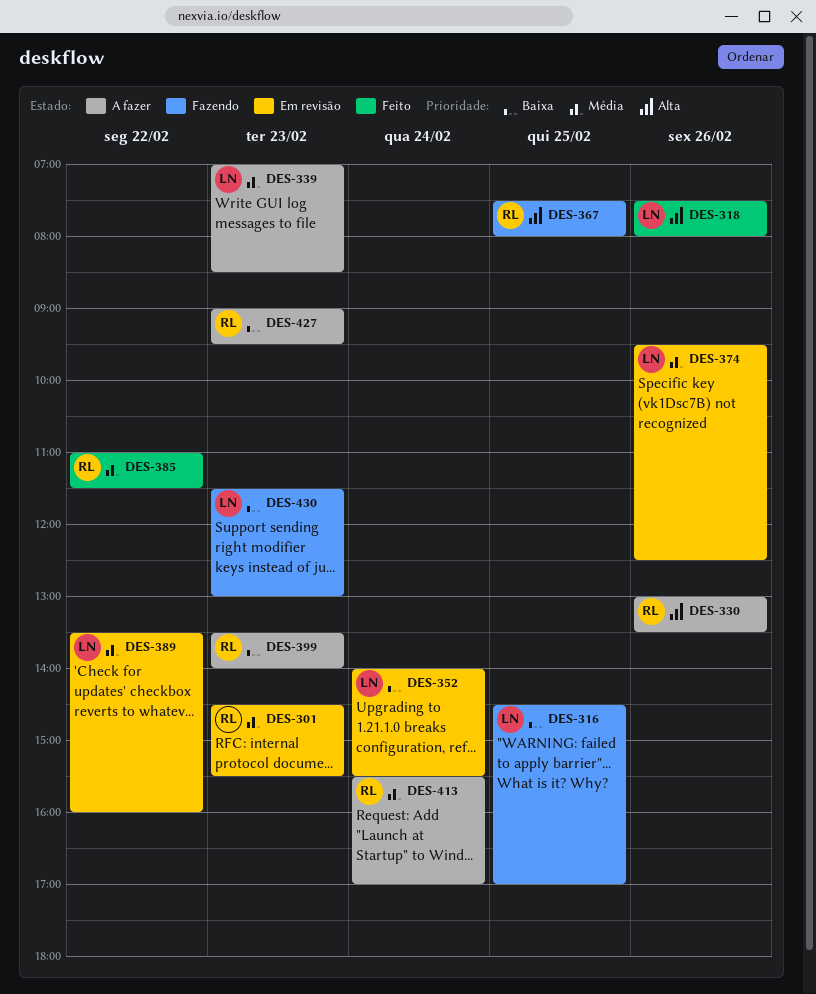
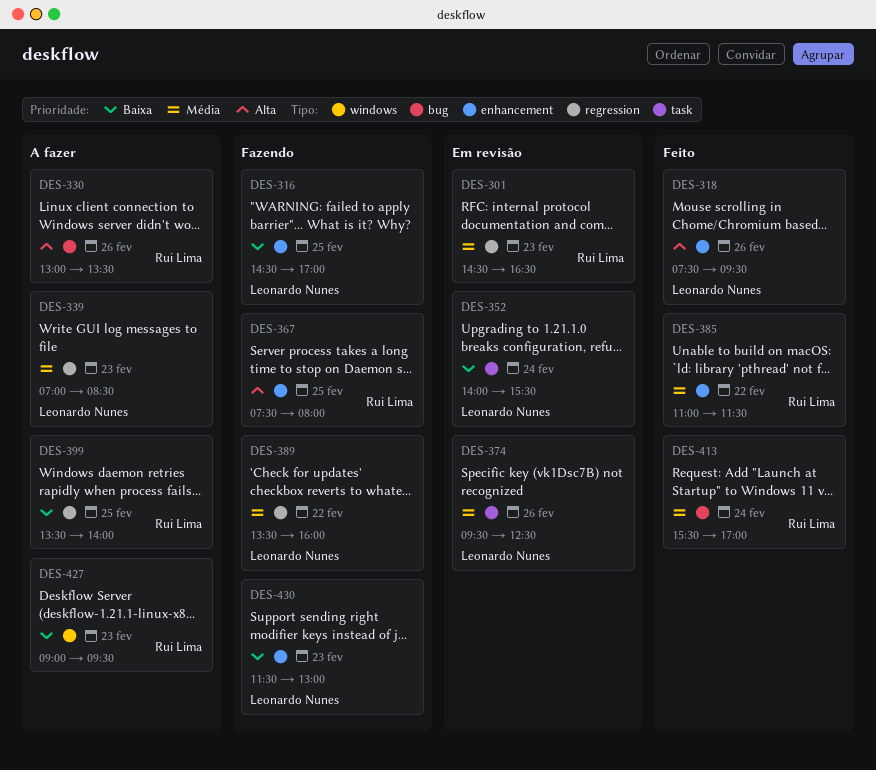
DES-301, ends: 15:30 -> 16:30
DES-318, ends: 08:00 -> 09:30
DES-389, status: Em revisão -> Fazendo
DES-399, day: Feb 23 -> Feb 25
DES-413, status: A fazer -> Feito

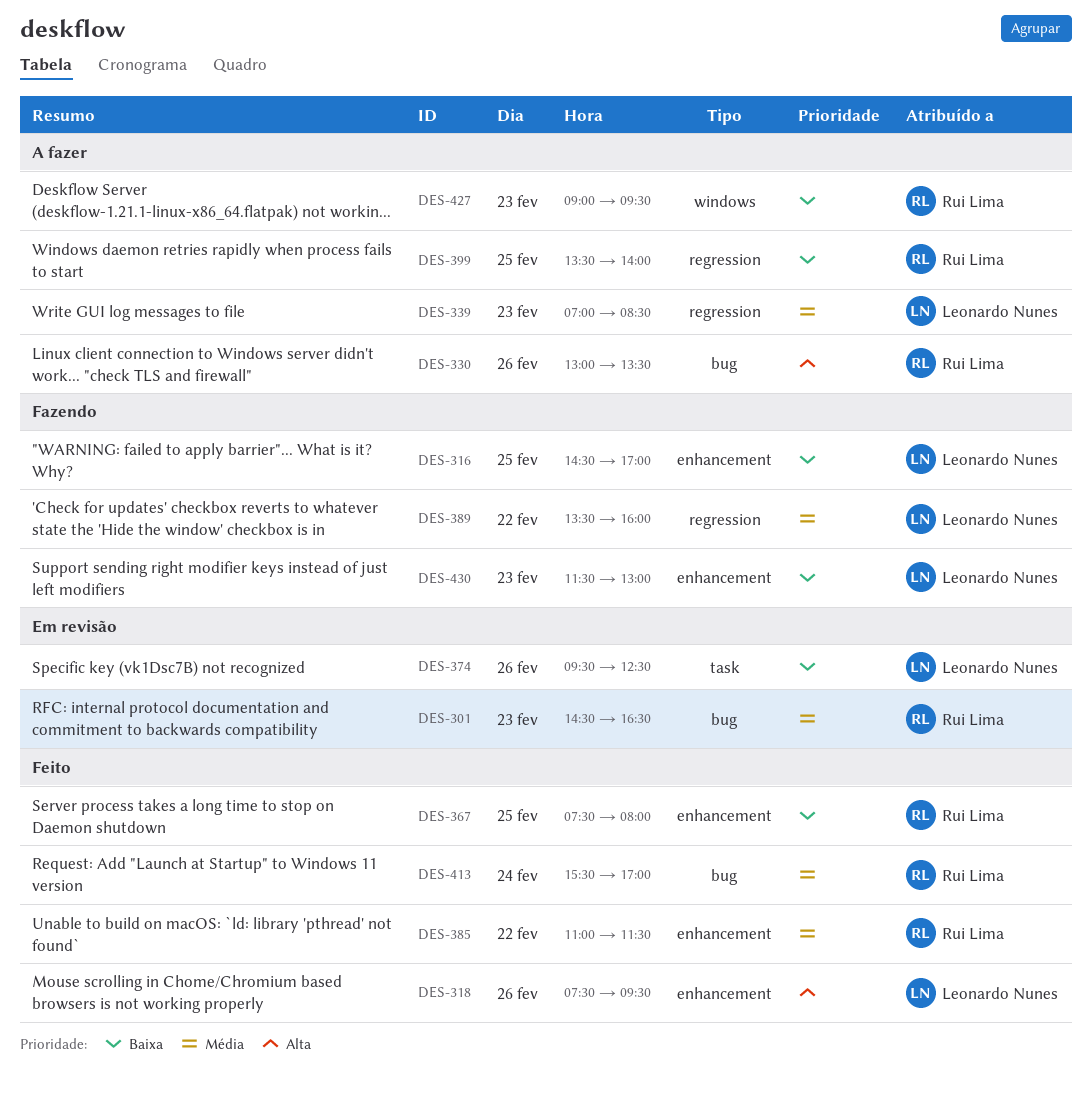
DES-301, label: regression -> bug
DES-352: present -> none
DES-367, status: Fazendo -> Feito
DES-367, priority: Alta -> Baixa
DES-374, priority: Média -> Baixa

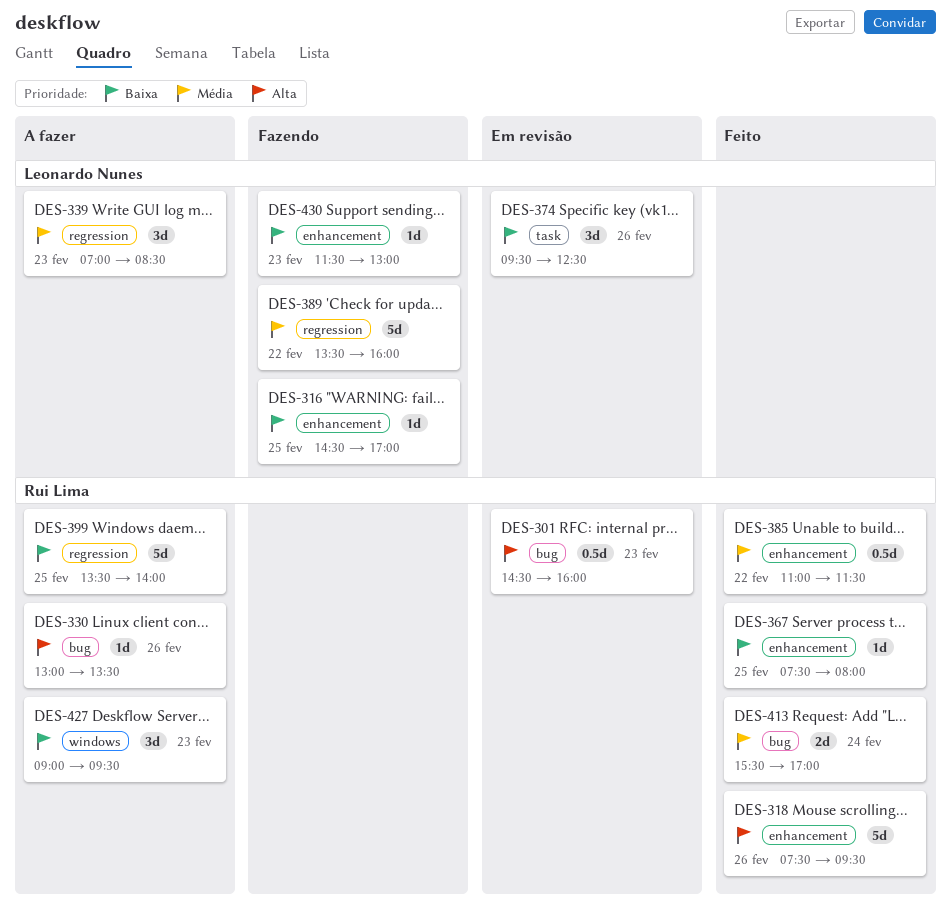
DES-301, priority: Média -> Alta
DES-301, ends: 16:30 -> 16:00
DES-318, owner: Leonardo Nunes -> Rui Lima

